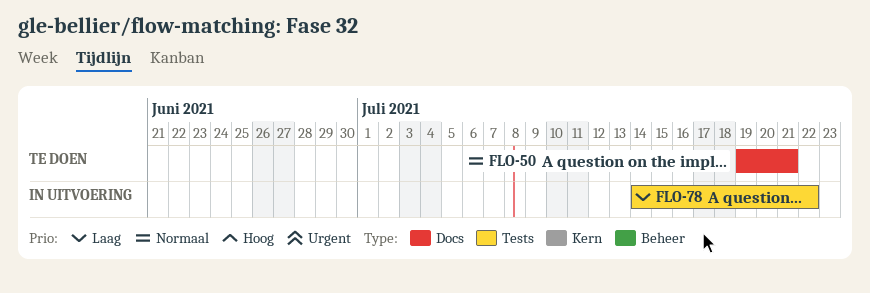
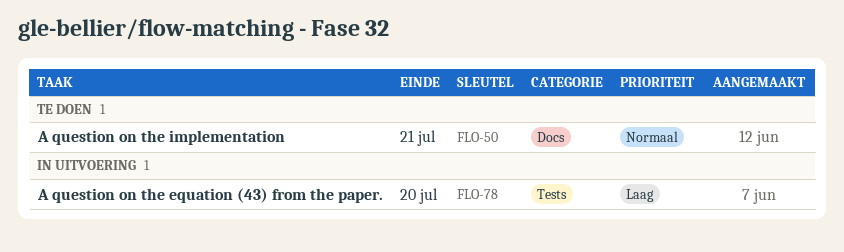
FLO-78, due: Jul 22 -> Jul 20

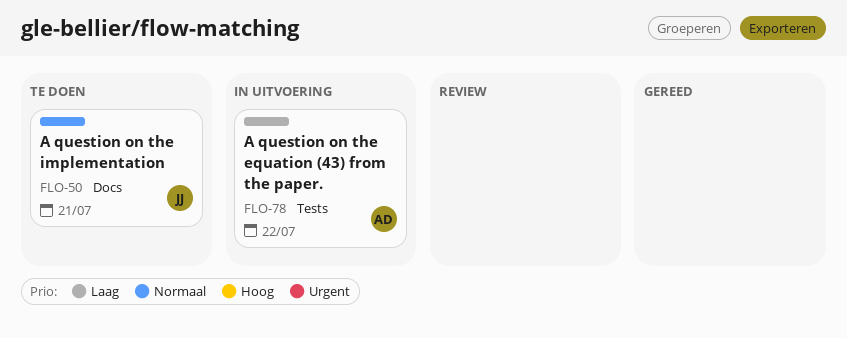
FLO-78, due: Jul 20 -> Jul 22

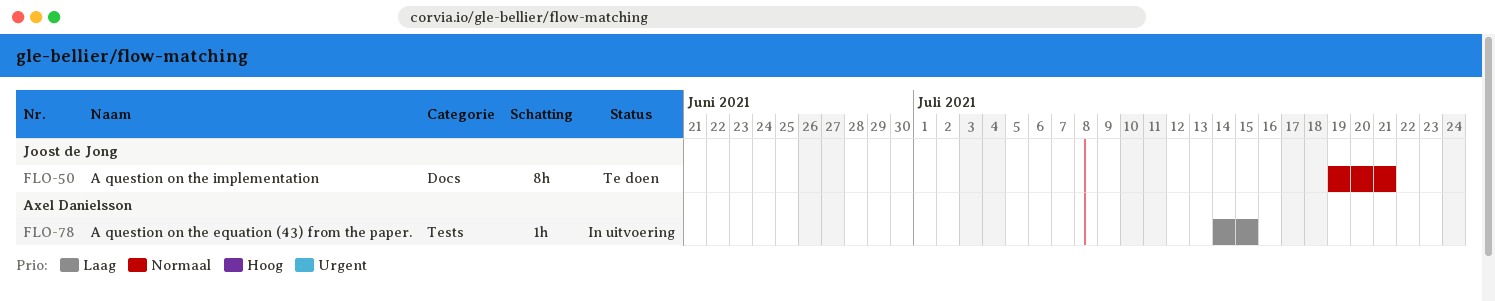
FLO-78, due: Jul 22 -> Jul 15

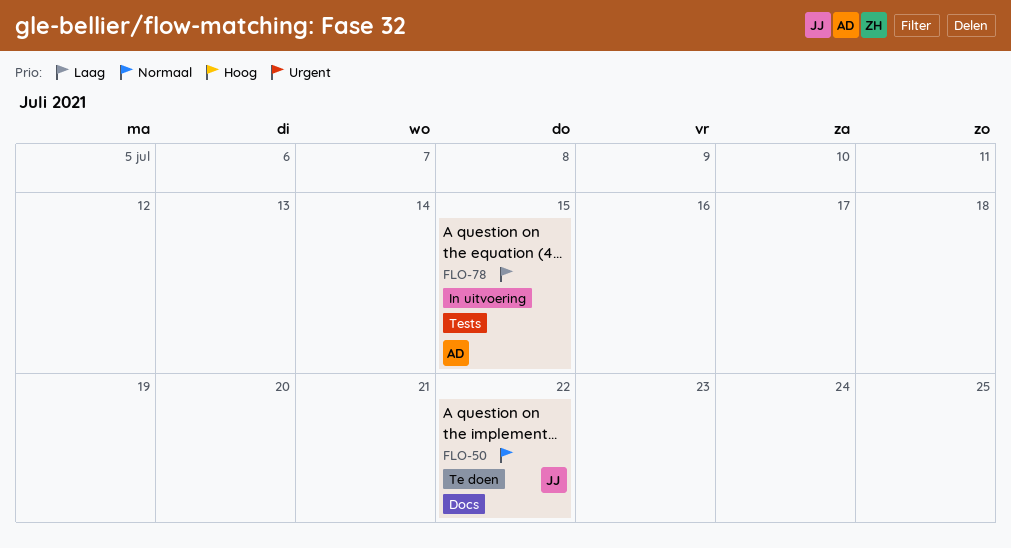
FLO-50, due: Jul 21 -> Jul 22

